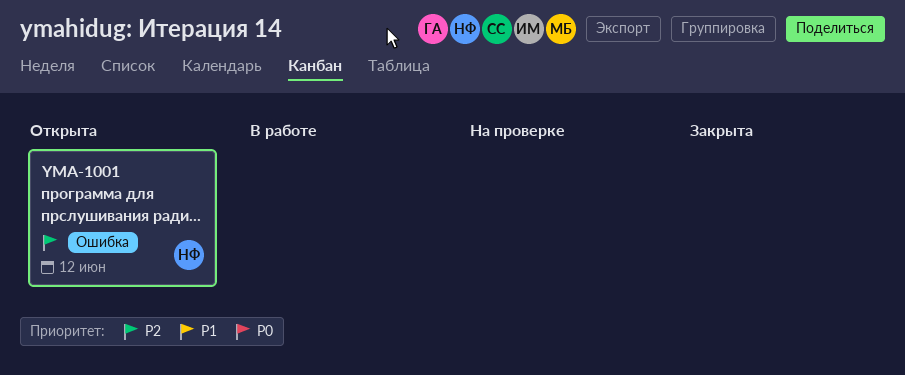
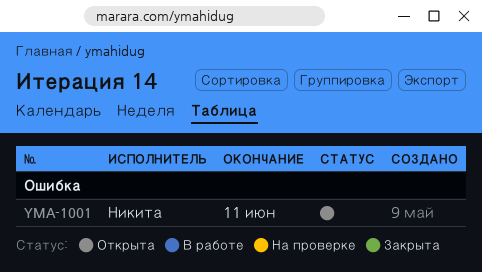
YMA-1001, due: Jun 12 -> Jun 11

